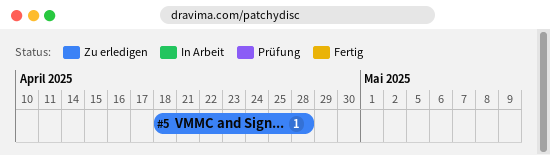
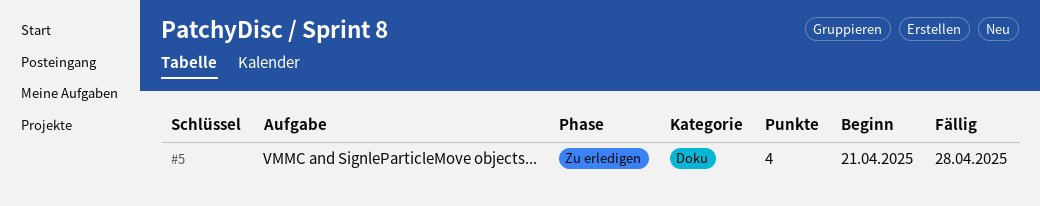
#5, estimate: 1 -> 4
#5, start: Apr 18 -> Apr 21

